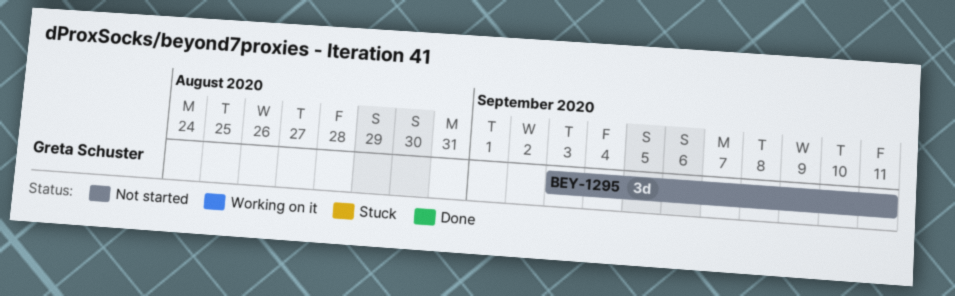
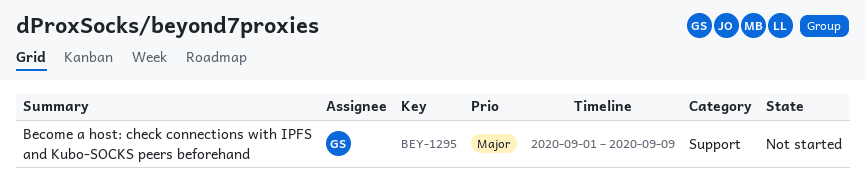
BEY-1295, start: Sep 3 -> Sep 1
BEY-1295, due: Sep 11 -> Sep 9

